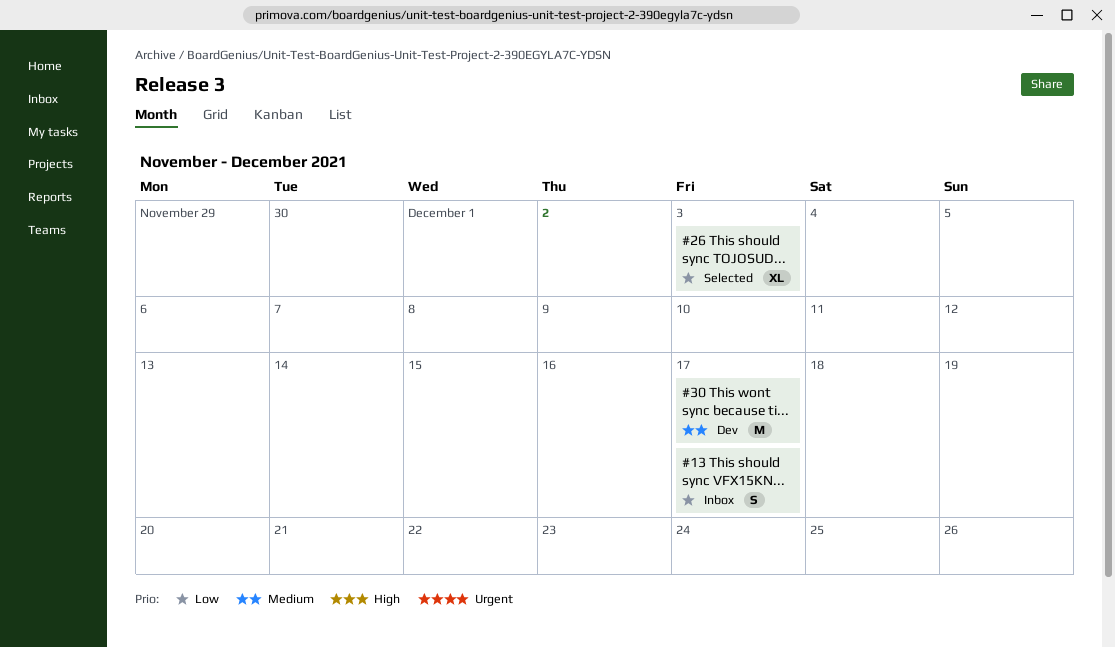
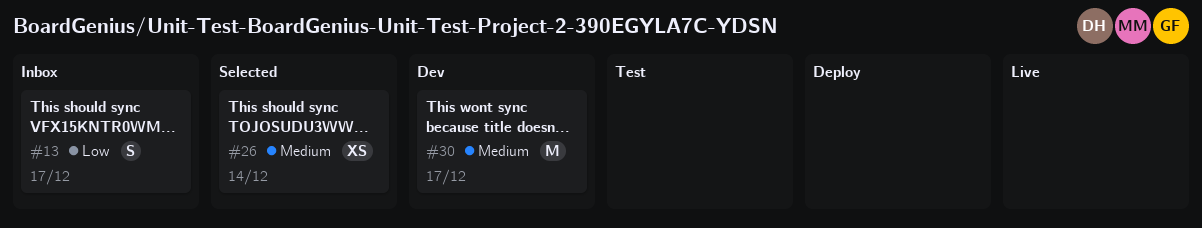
#26, priority: Low -> Medium
#26, estimate: XL -> XS
#26, due: Dec 3 -> Dec 14

